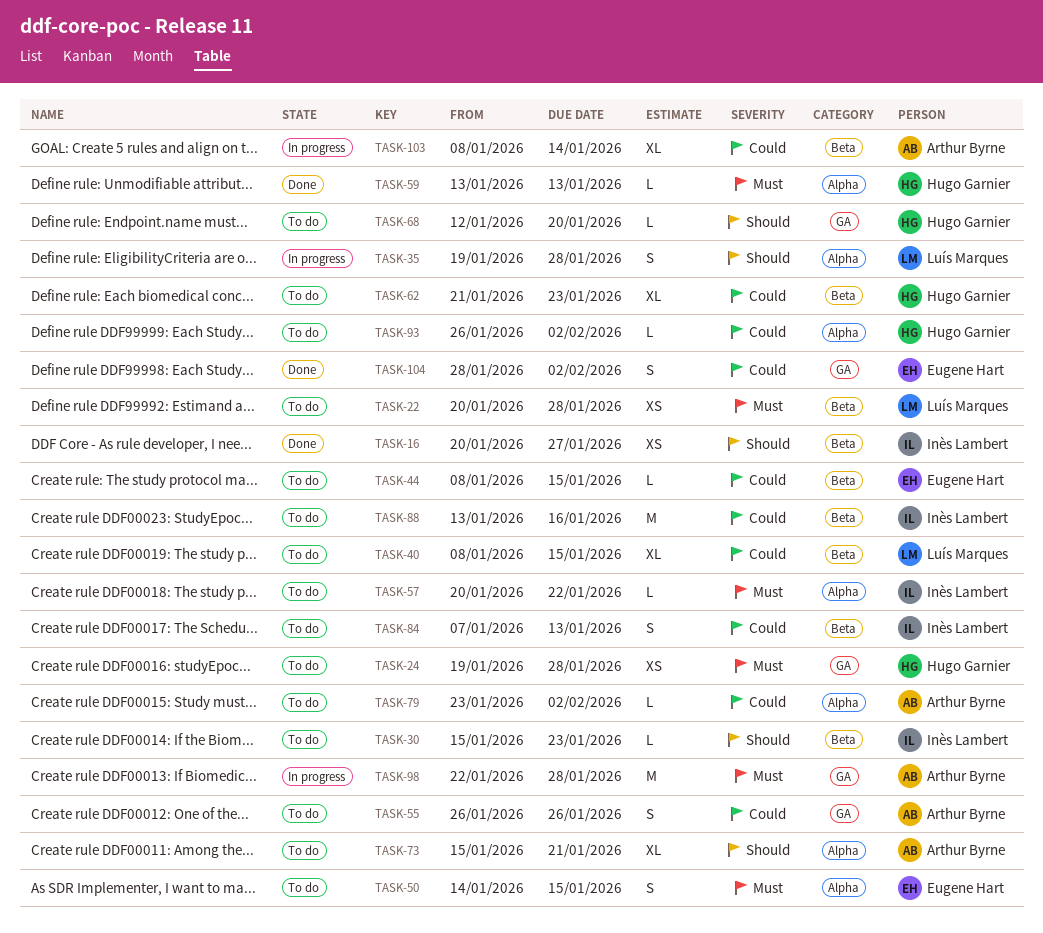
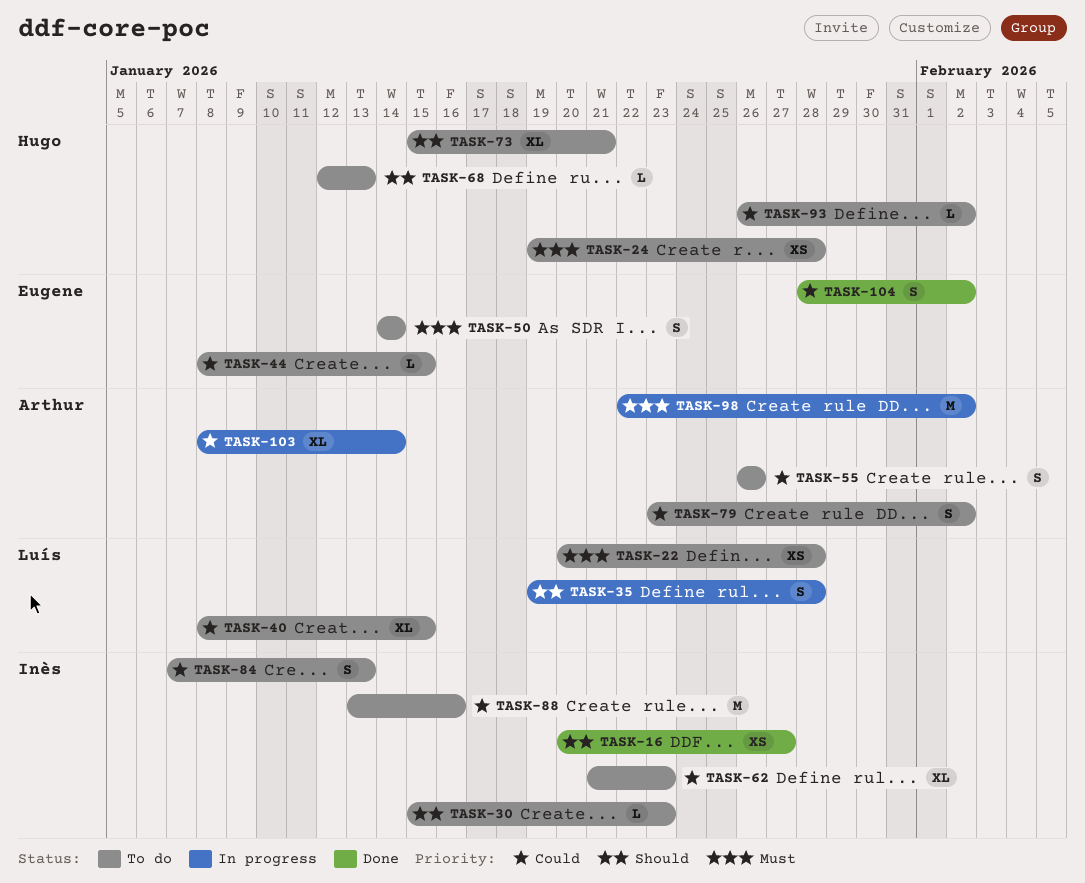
TASK-50, due: Jan 15 -> Jan 14
TASK-57: present -> none
TASK-59: present -> none
TASK-62, owner: Hugo Garnier -> Inès Lambert
TASK-68, due: Jan 20 -> Jan 13
TASK-73, owner: Arthur Byrne -> Hugo Garnier
TASK-79, estimate: L -> S
TASK-98, due: Jan 28 -> Feb 2

